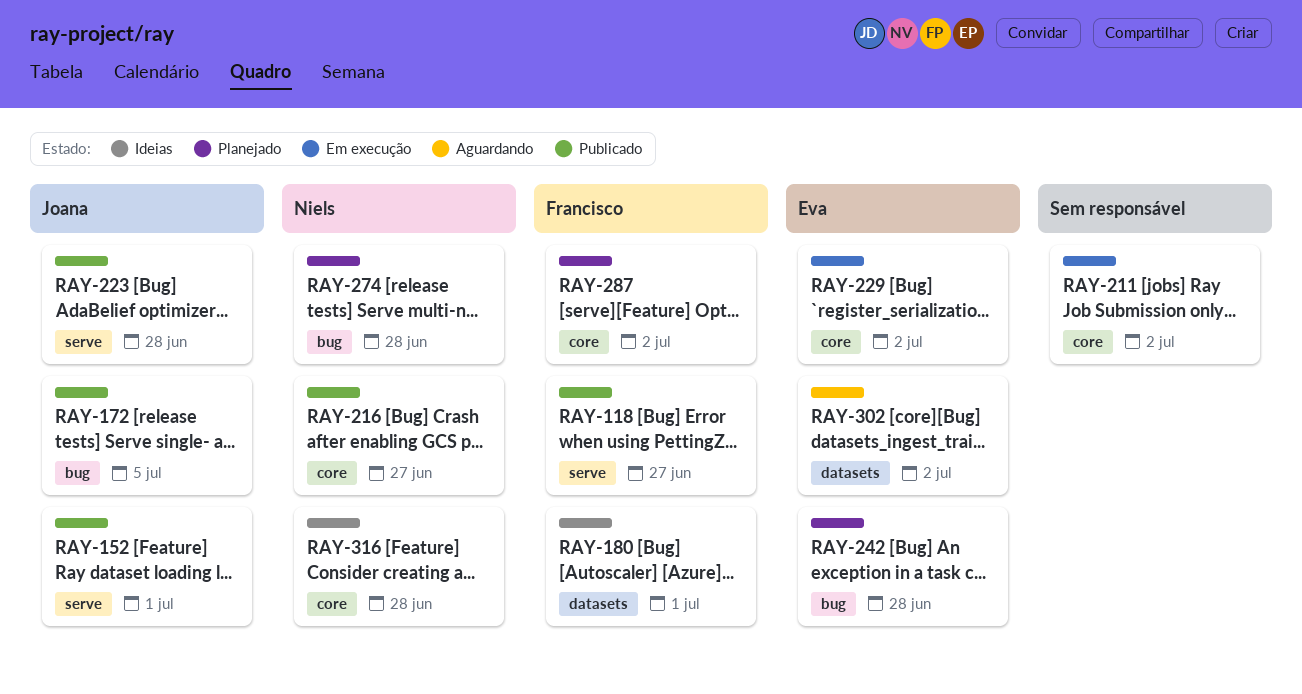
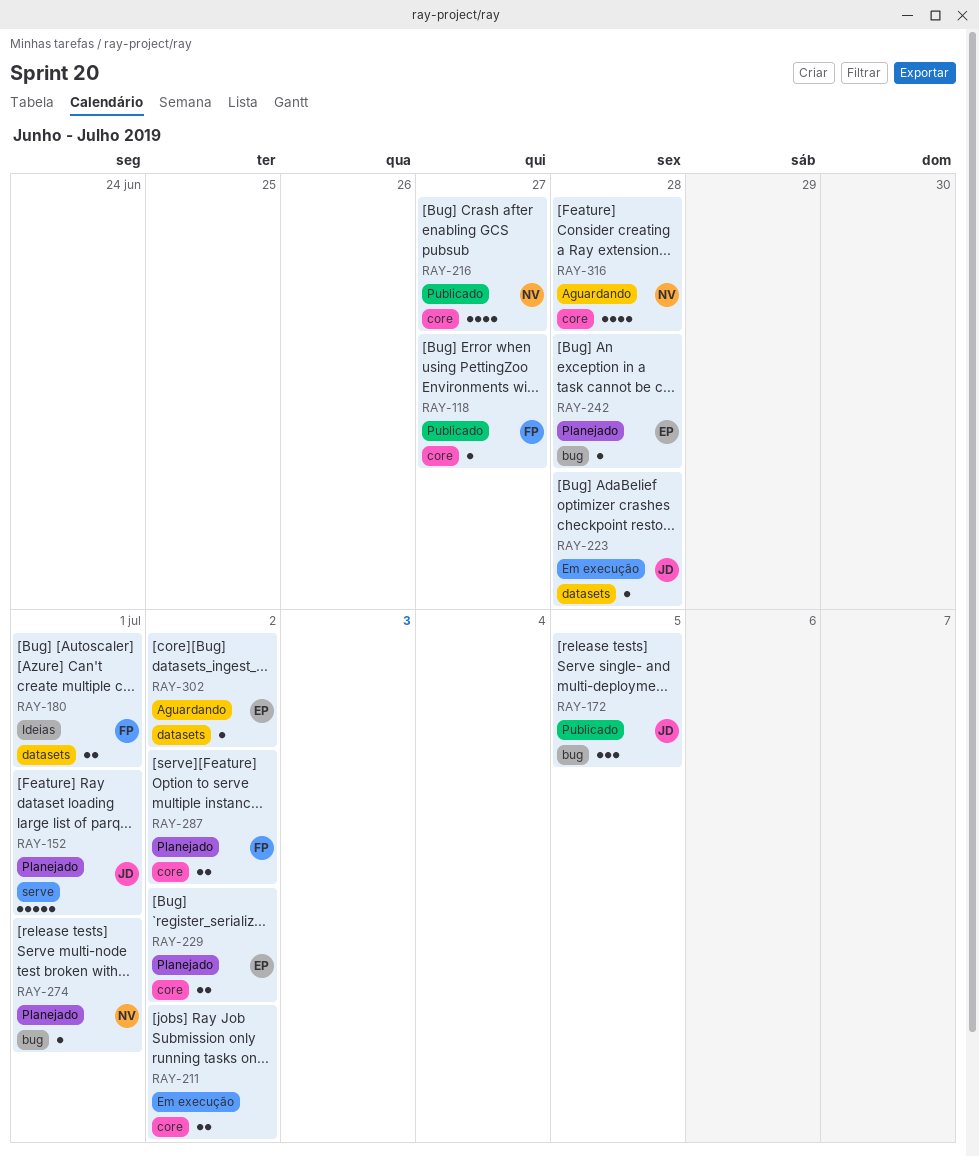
RAY-118, label: serve -> core
RAY-152, status: Publicado -> Planejado
RAY-223, status: Publicado -> Em execução
RAY-223, label: serve -> datasets
RAY-229, status: Em execução -> Planejado
RAY-274, due: Jun 28 -> Jul 1
RAY-316, status: Ideias -> Aguardando

